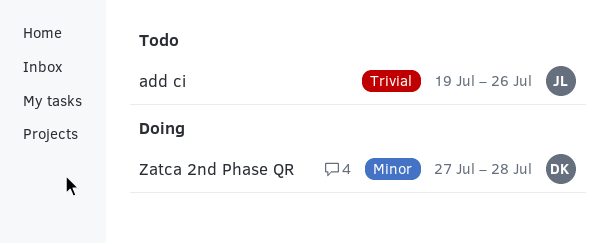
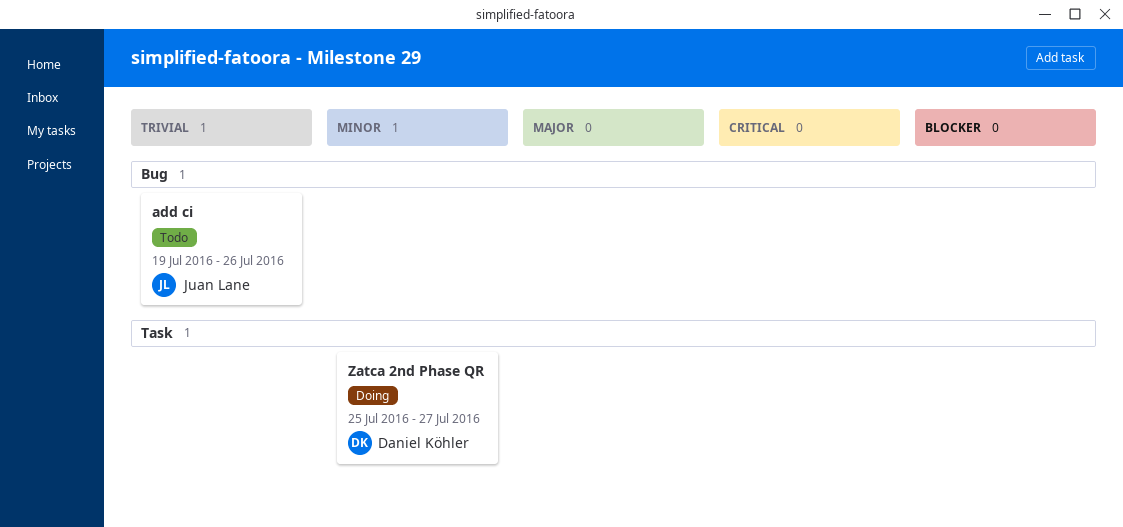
Zatca 2nd Phase QR, start: Jul 27 -> Jul 25
Zatca 2nd Phase QR, due: Jul 28 -> Jul 27

